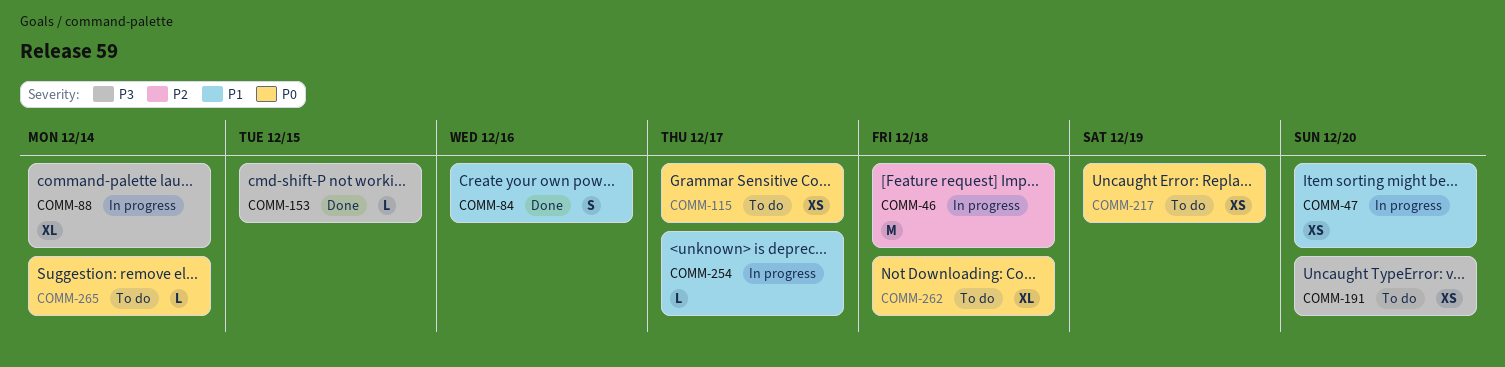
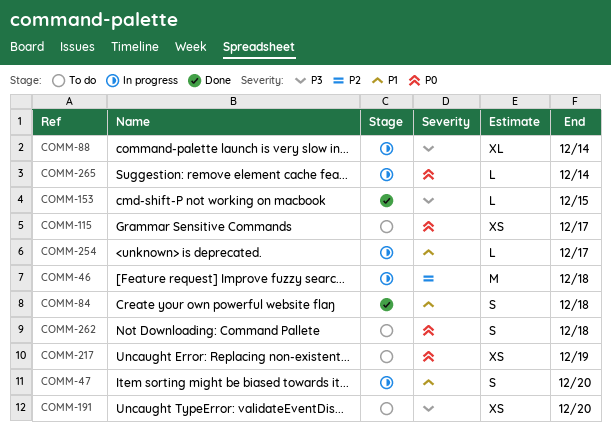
COMM-47, estimate: XS -> S
COMM-84, due: Dec 16 -> Dec 18
COMM-262, estimate: XL -> S
COMM-265, status: To do -> In progress

